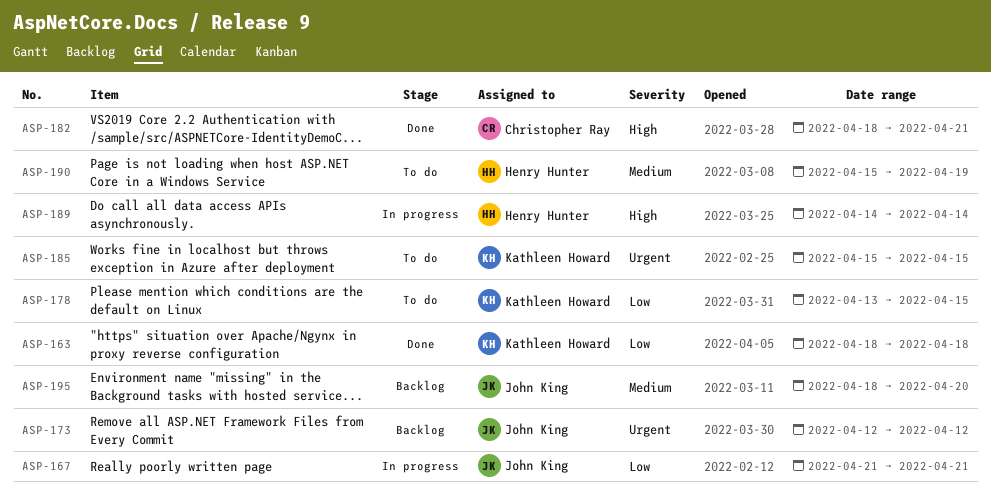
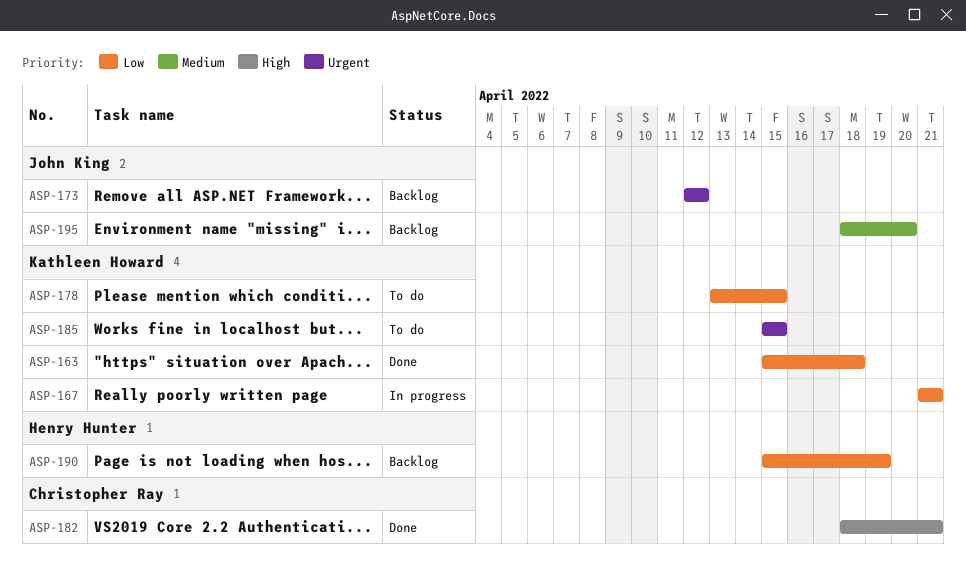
ASP-163, start: Apr 18 -> Apr 15
ASP-167, owner: John King -> Kathleen Howard
ASP-189: present -> none
ASP-190, status: To do -> Backlog
ASP-190, priority: Medium -> Low

